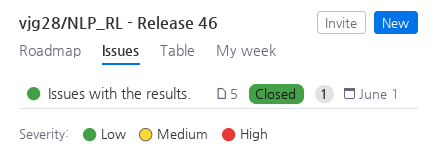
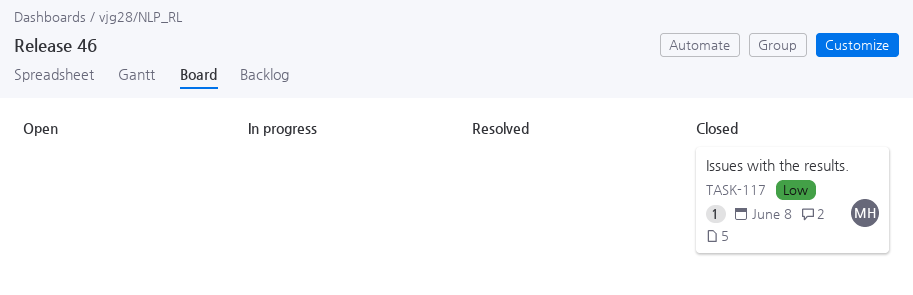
Issues with the results., due: Jun 1 -> Jun 8

